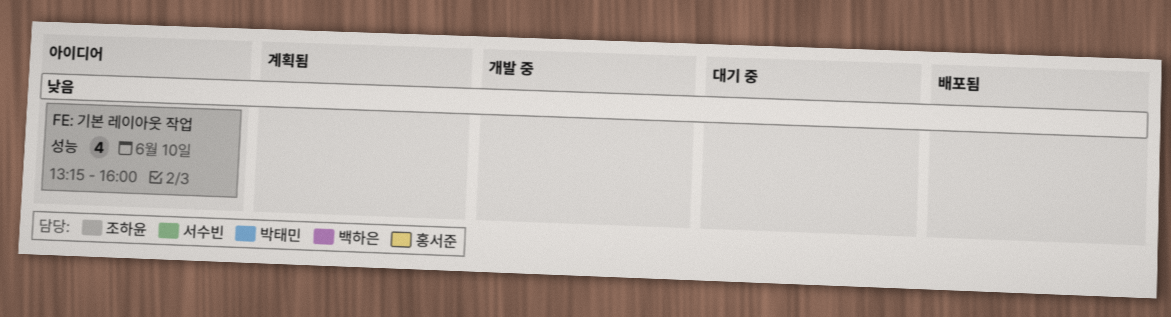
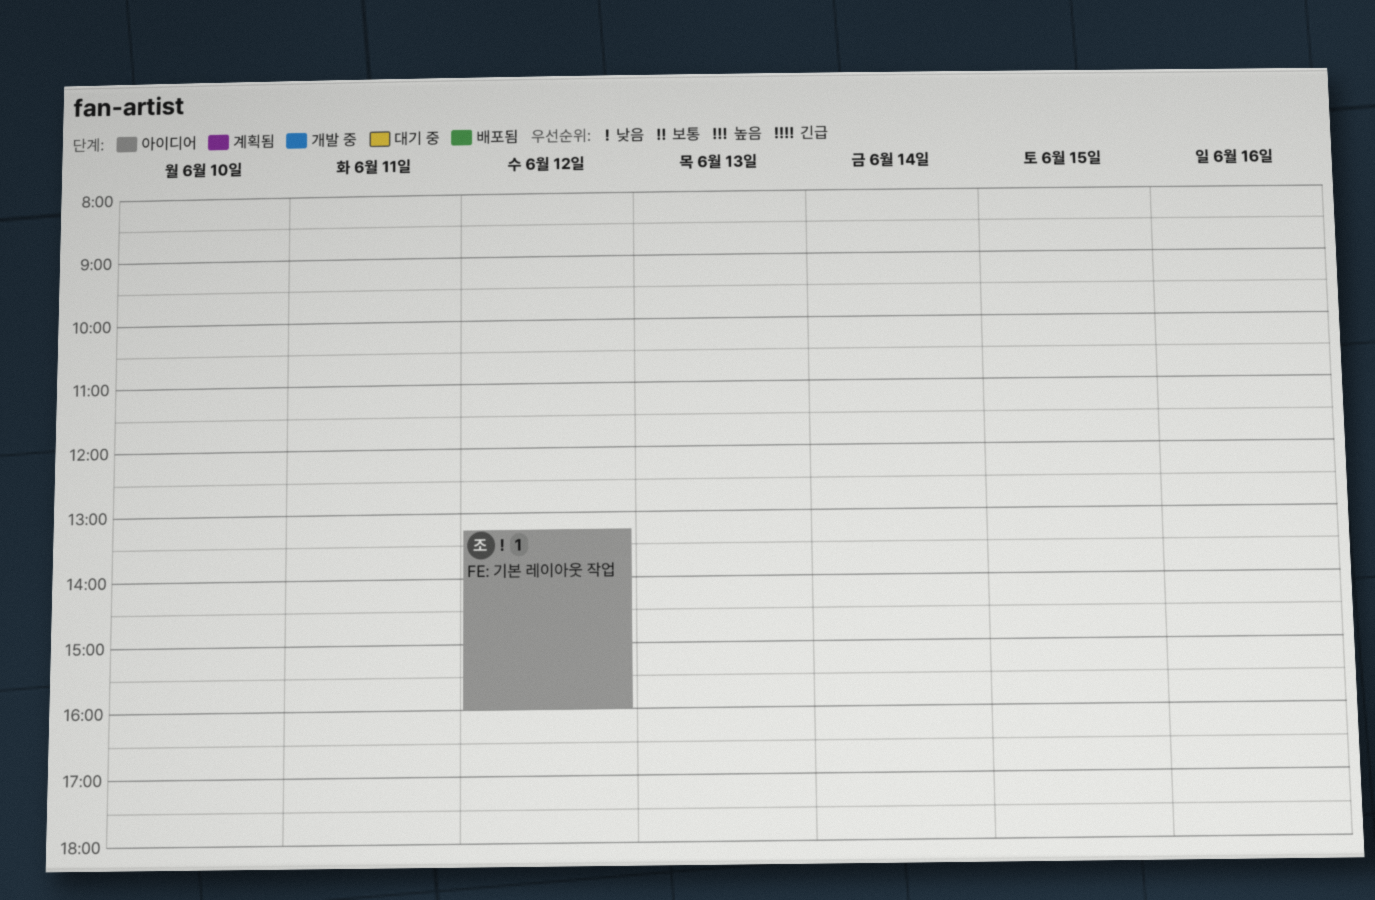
FE: 기본 레이아웃 작업, estimate: 4 -> 1
FE: 기본 레이아웃 작업, day: Jun 10 -> Jun 12

